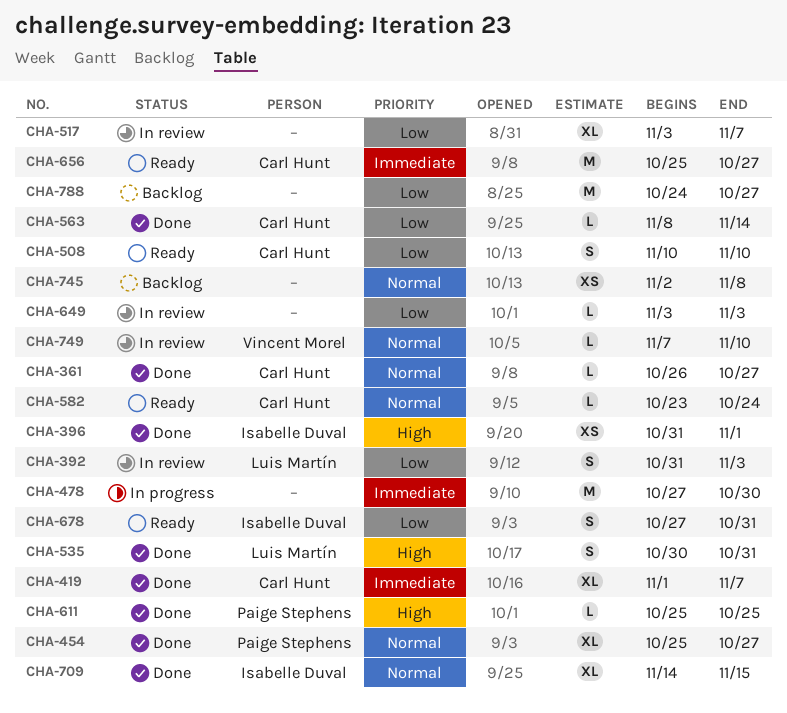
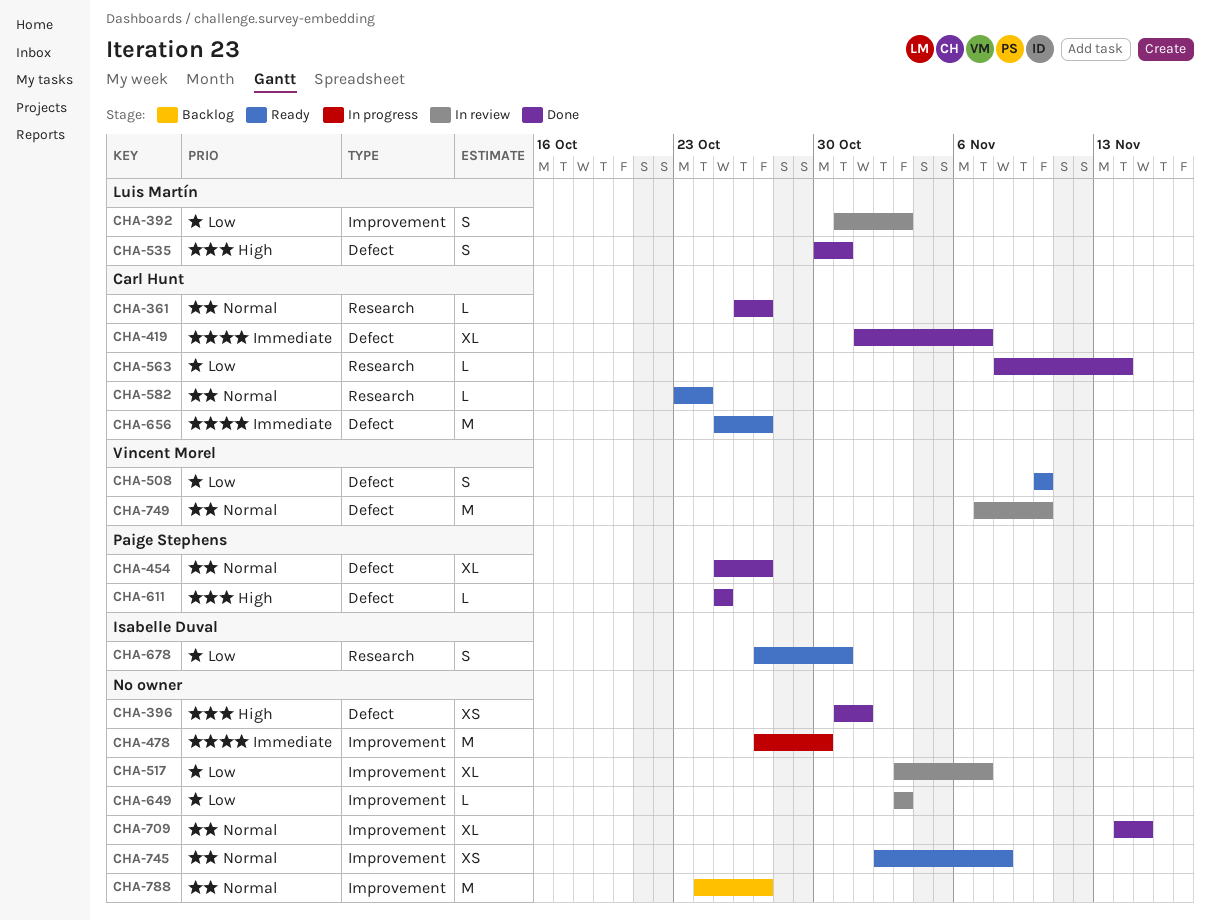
CHA-396, owner: Isabelle Duval -> none
CHA-508, owner: Carl Hunt -> Vincent Morel
CHA-709, owner: Isabelle Duval -> none
CHA-745, status: Backlog -> Ready
CHA-749, estimate: L -> M
CHA-788, priority: Low -> Normal

